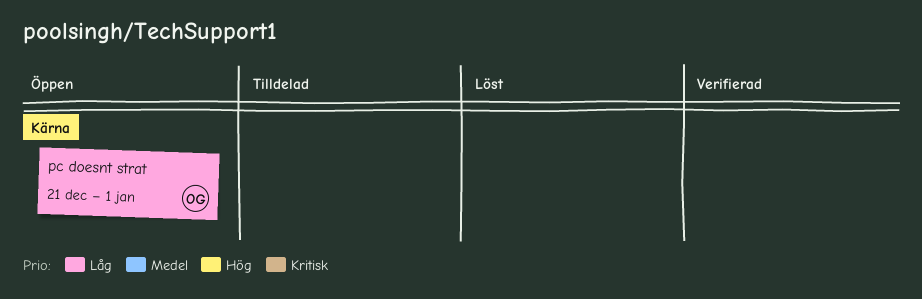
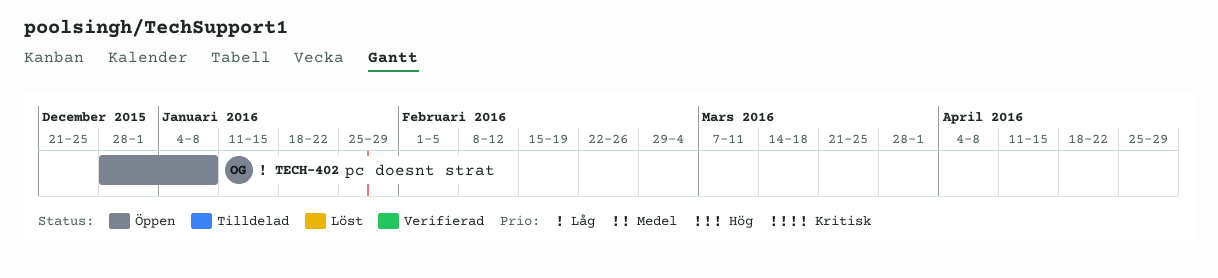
pc doesnt strat, start: Dec 21 -> Dec 28
pc doesnt strat, due: Jan 1 -> Jan 8

